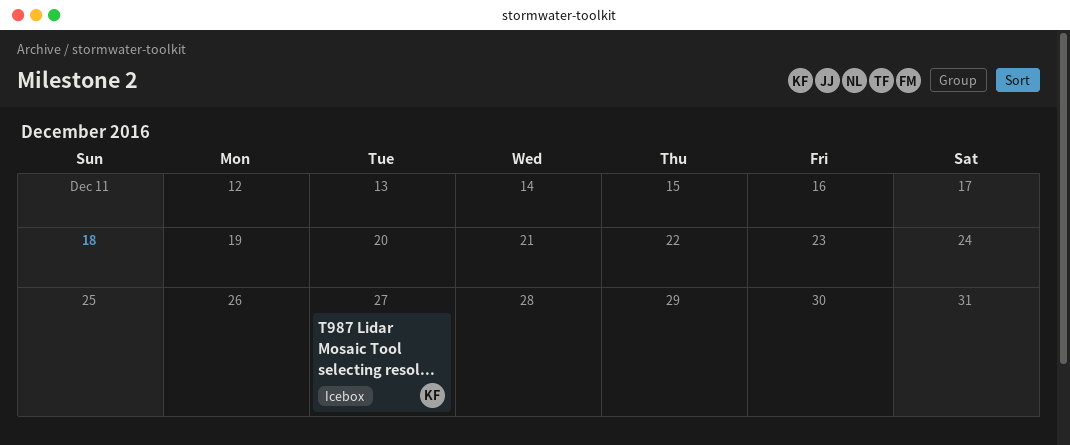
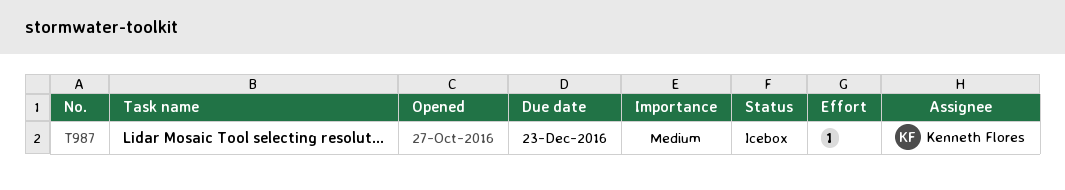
T987, due: Dec 27 -> Dec 23

